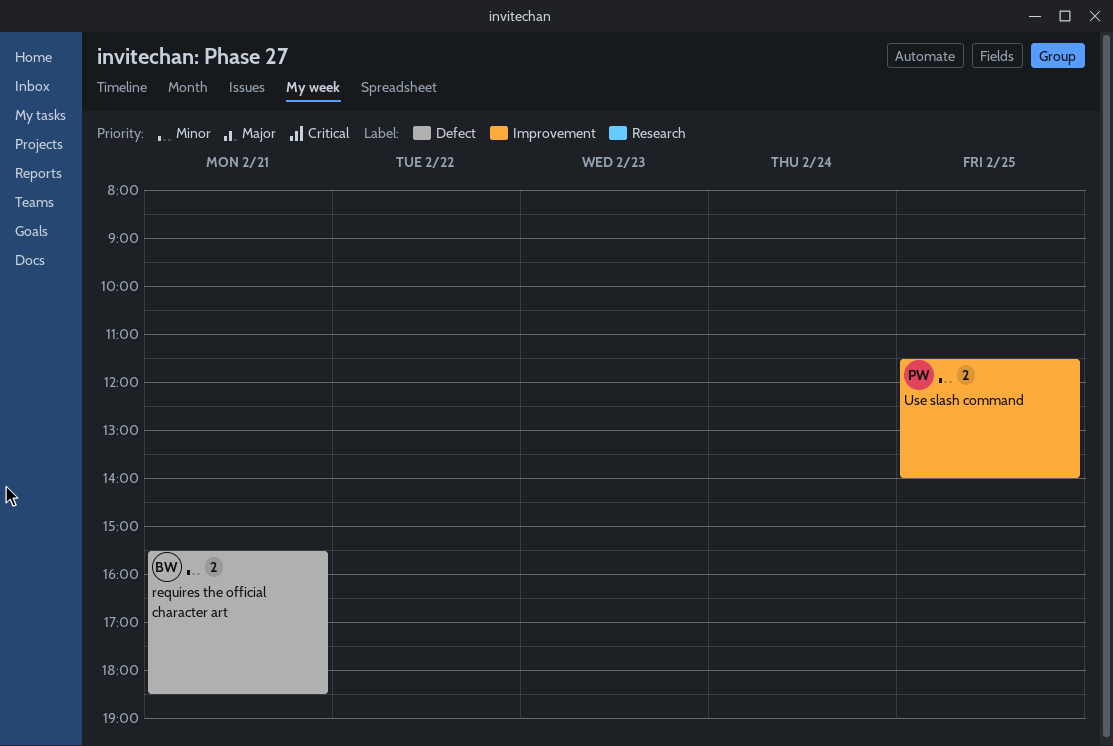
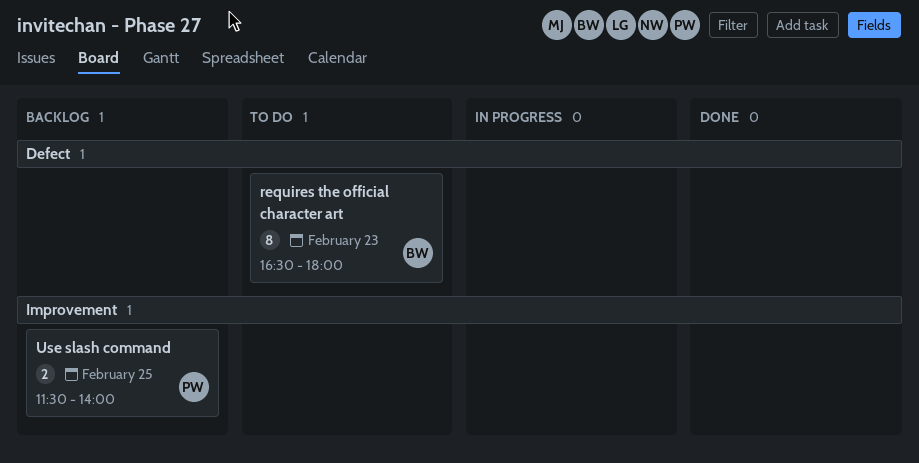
requires the official character art, estimate: 2 -> 8
requires the official character art, day: Feb 21 -> Feb 23
requires the official character art, begins: 15:30 -> 16:30
requires the official character art, ends: 18:30 -> 18:00

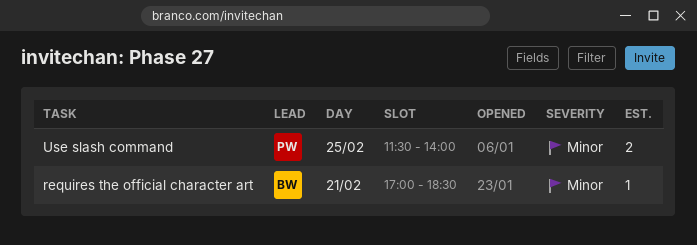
requires the official character art, estimate: 8 -> 1
requires the official character art, day: Feb 23 -> Feb 21
requires the official character art, begins: 16:30 -> 17:00
requires the official character art, ends: 18:00 -> 18:30

